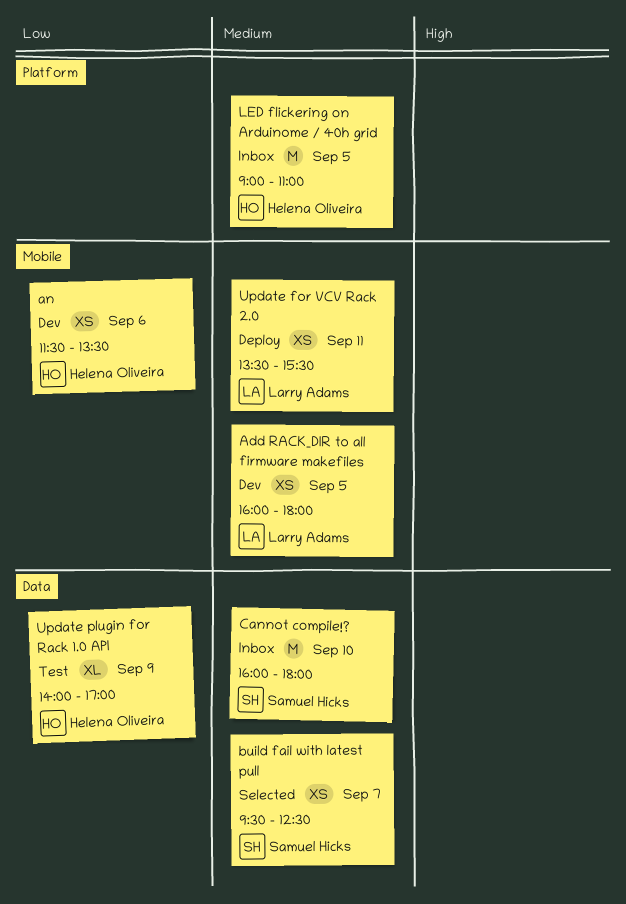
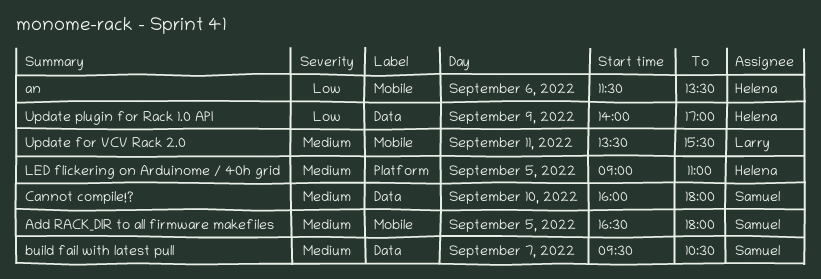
Add RACK_DIR to all firmware makefiles, owner: Larry Adams -> Samuel Hicks
Add RACK_DIR to all firmware makefiles, begins: 16:00 -> 16:30
build fail with latest pull, ends: 12:30 -> 10:30

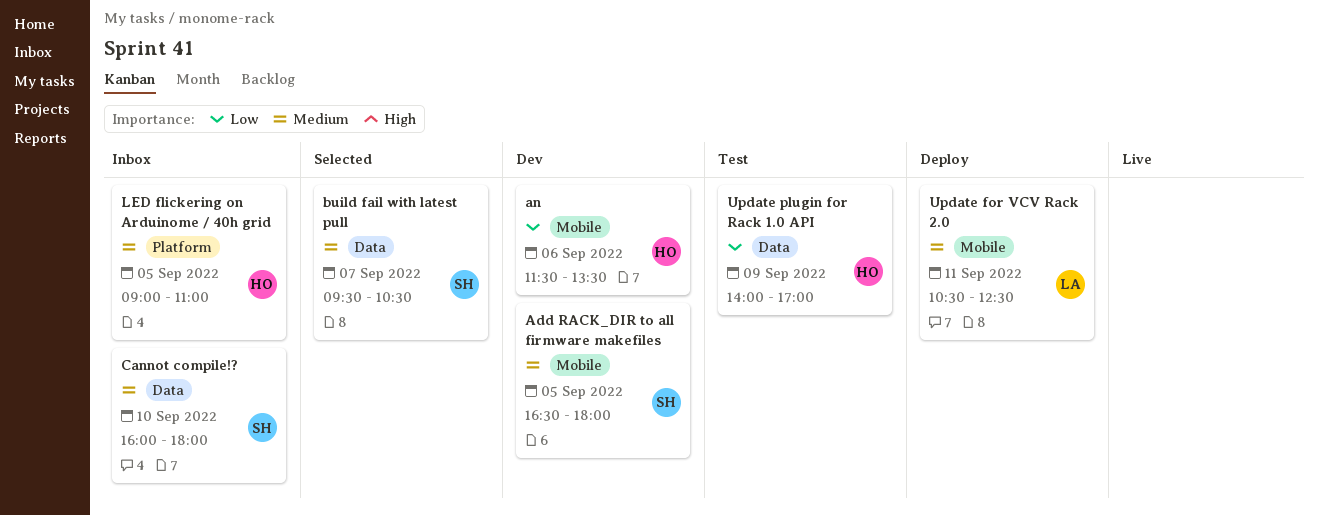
Update for VCV Rack 2.0, begins: 13:30 -> 10:30
Update for VCV Rack 2.0, ends: 15:30 -> 12:30

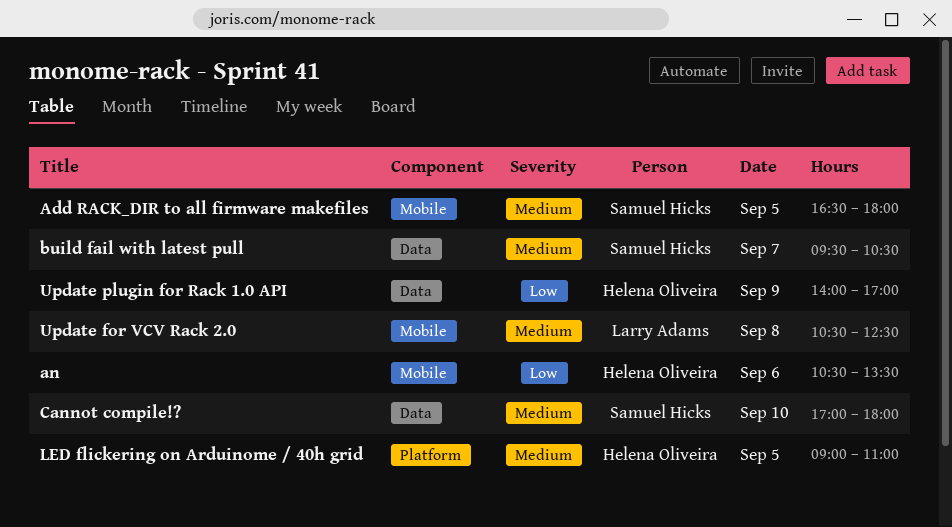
an, begins: 11:30 -> 10:30
Cannot compile!?, begins: 16:00 -> 17:00
Update for VCV Rack 2.0, day: Sep 11 -> Sep 8

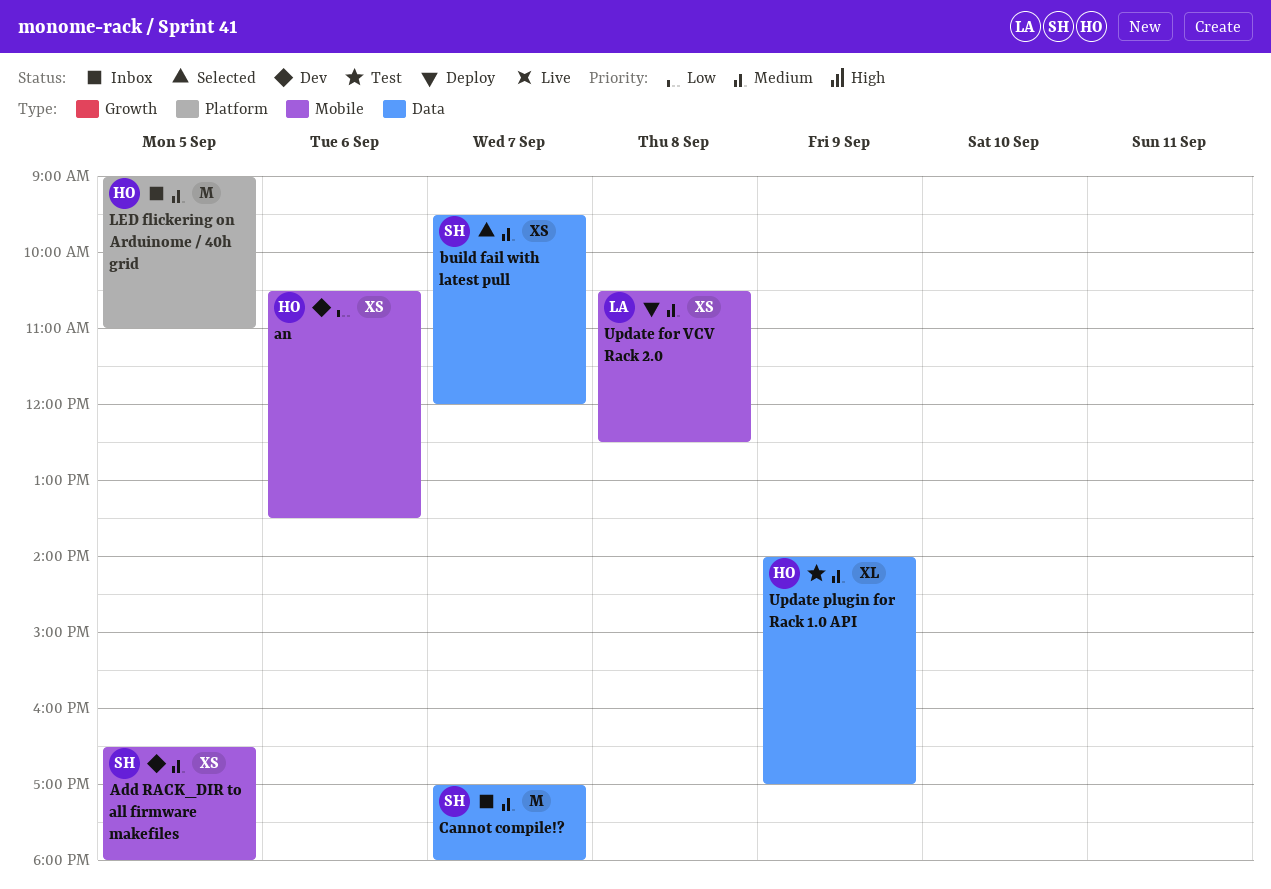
build fail with latest pull, ends: 10:30 -> 12:00
Cannot compile!?, day: Sep 10 -> Sep 7
Update plugin for Rack 1.0 API, priority: Low -> Medium

